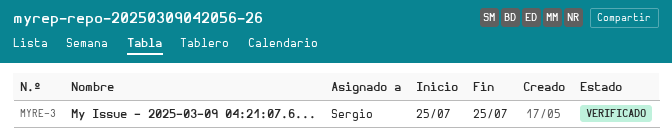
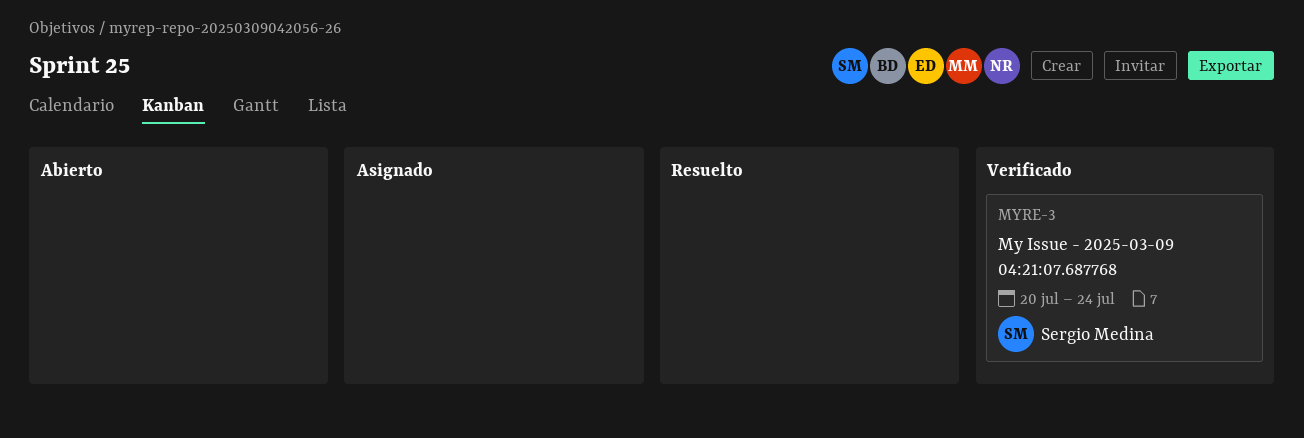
MYRE-3, start: Jul 25 -> Jul 20
MYRE-3, due: Jul 25 -> Jul 24

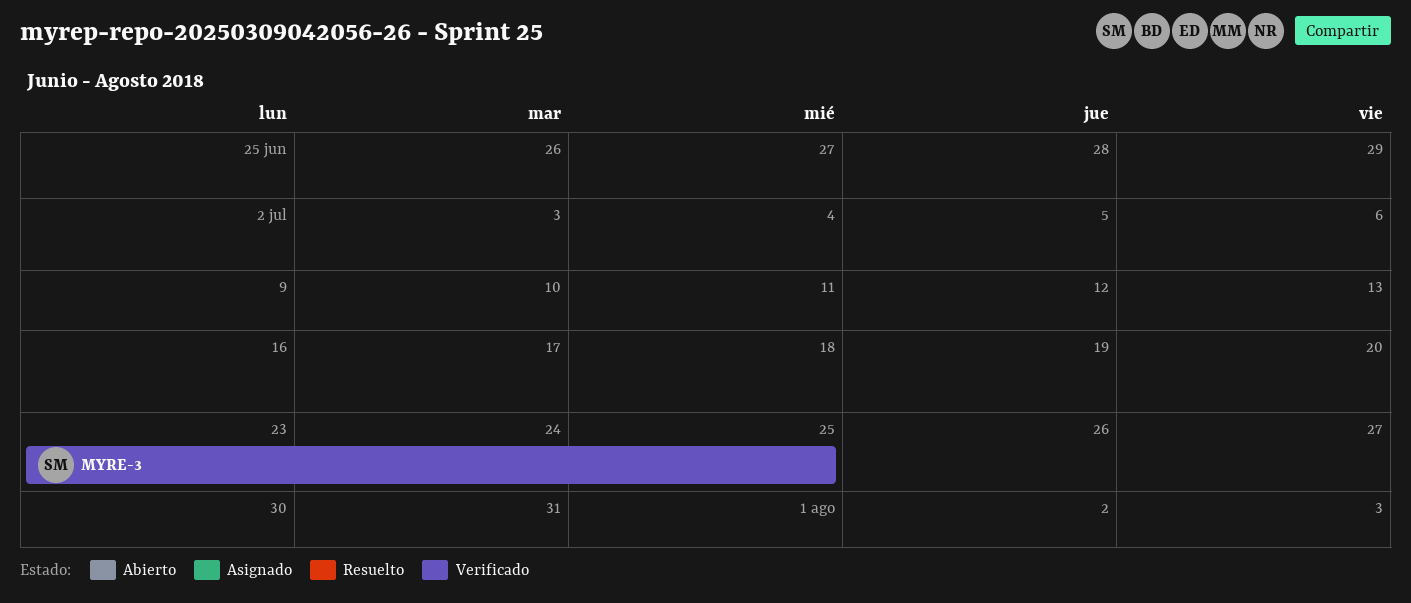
MYRE-3, start: Jul 20 -> Jul 23
MYRE-3, due: Jul 24 -> Jul 25

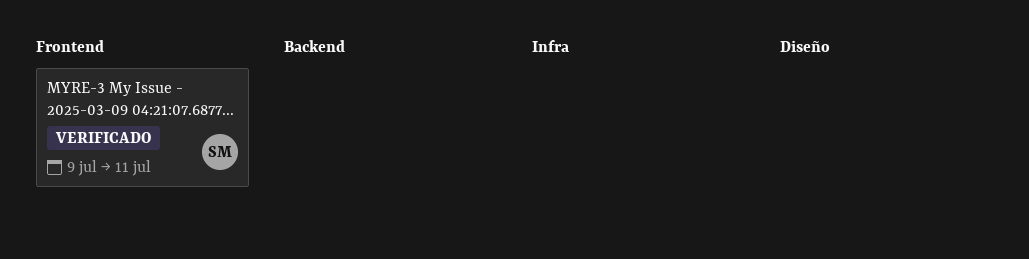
MYRE-3, start: Jul 23 -> Jul 9
MYRE-3, due: Jul 25 -> Jul 11

